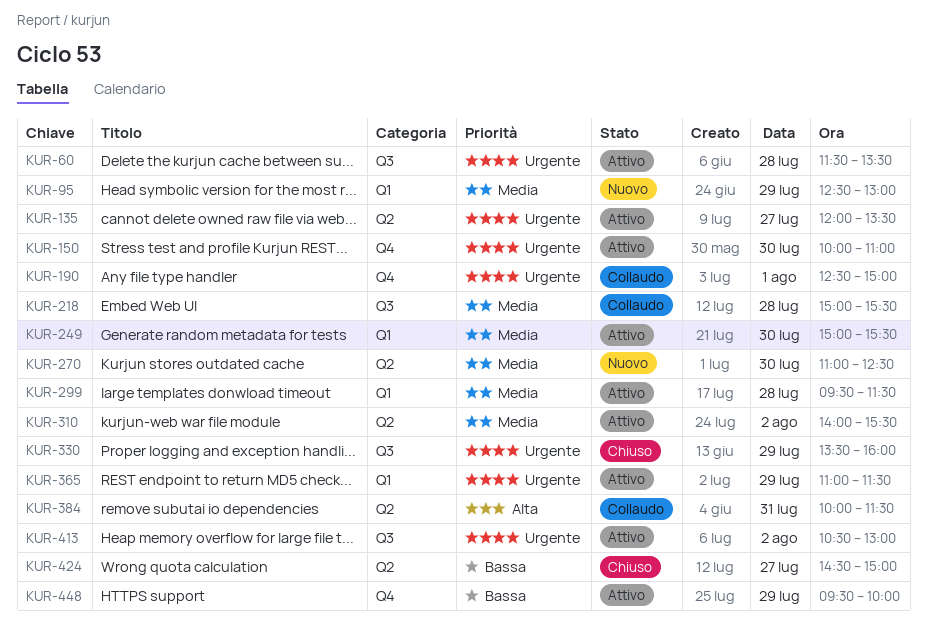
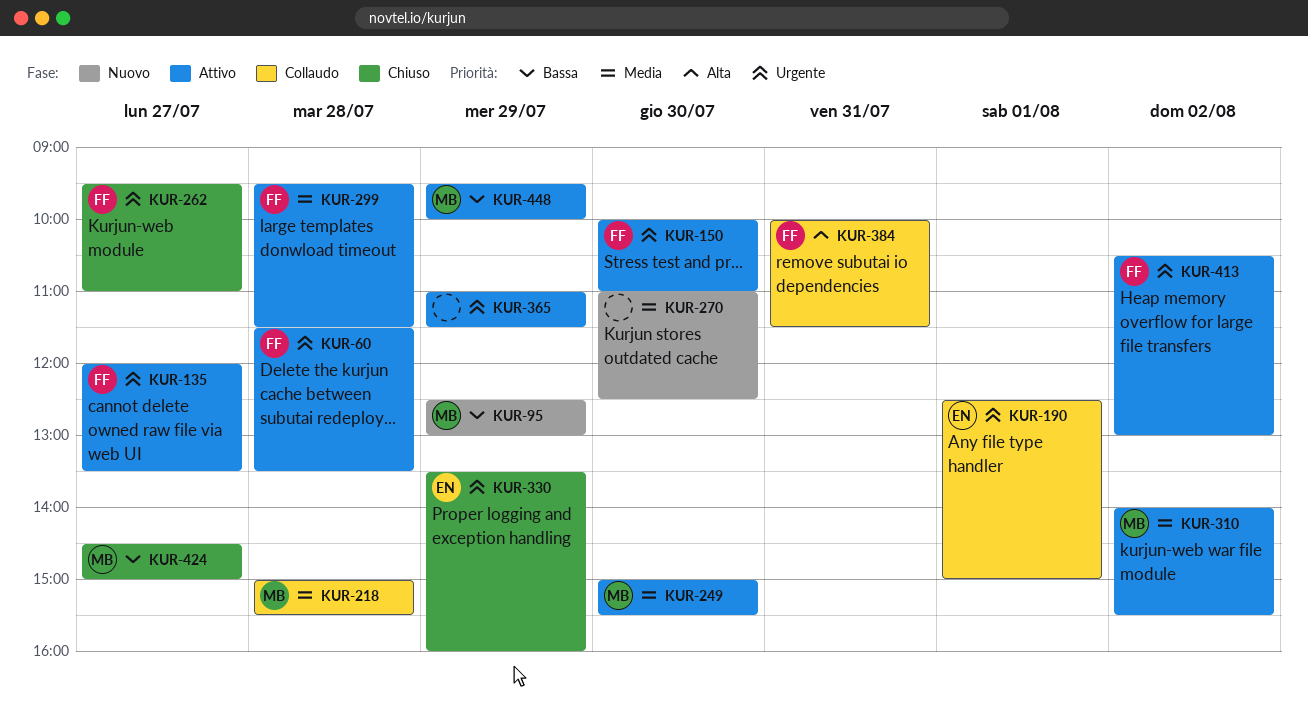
KUR-95, priority: Media -> Bassa
KUR-262: none -> present

